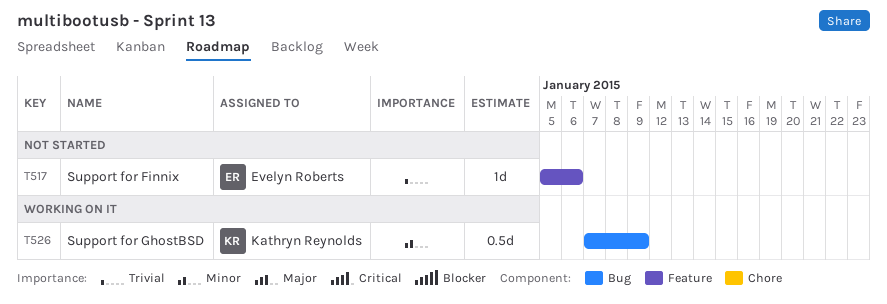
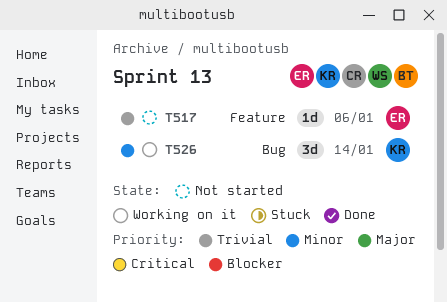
T526, estimate: 0.5d -> 3d
T526, due: Jan 9 -> Jan 14

